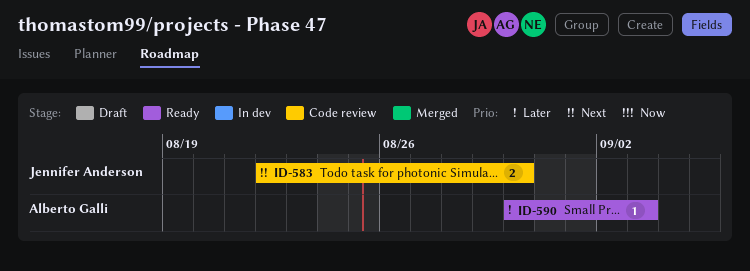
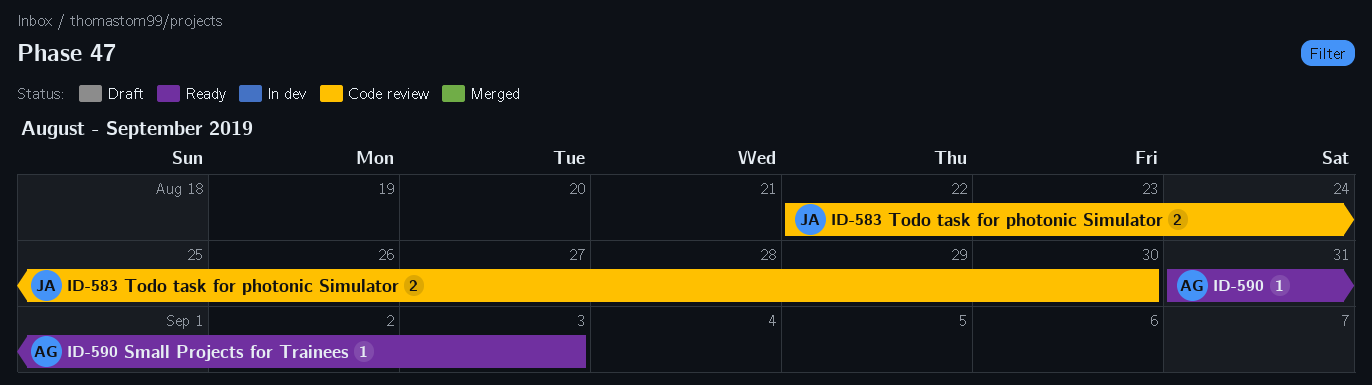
ID-590, start: Aug 30 -> Aug 31

